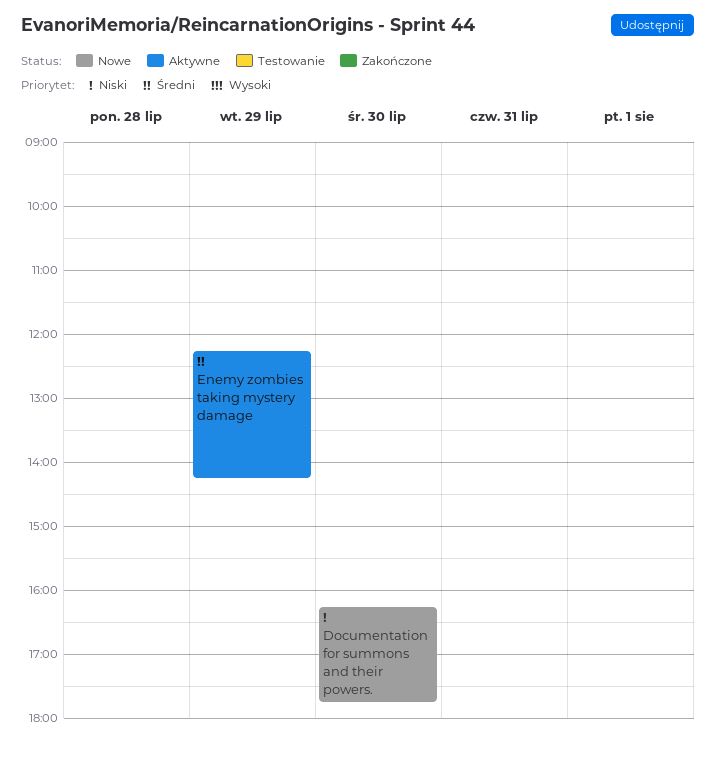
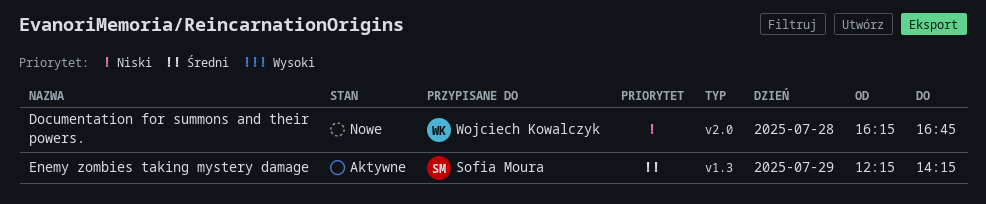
Documentation for summons and their powers., day: Jul 30 -> Jul 28
Documentation for summons and their powers., ends: 17:45 -> 16:45

